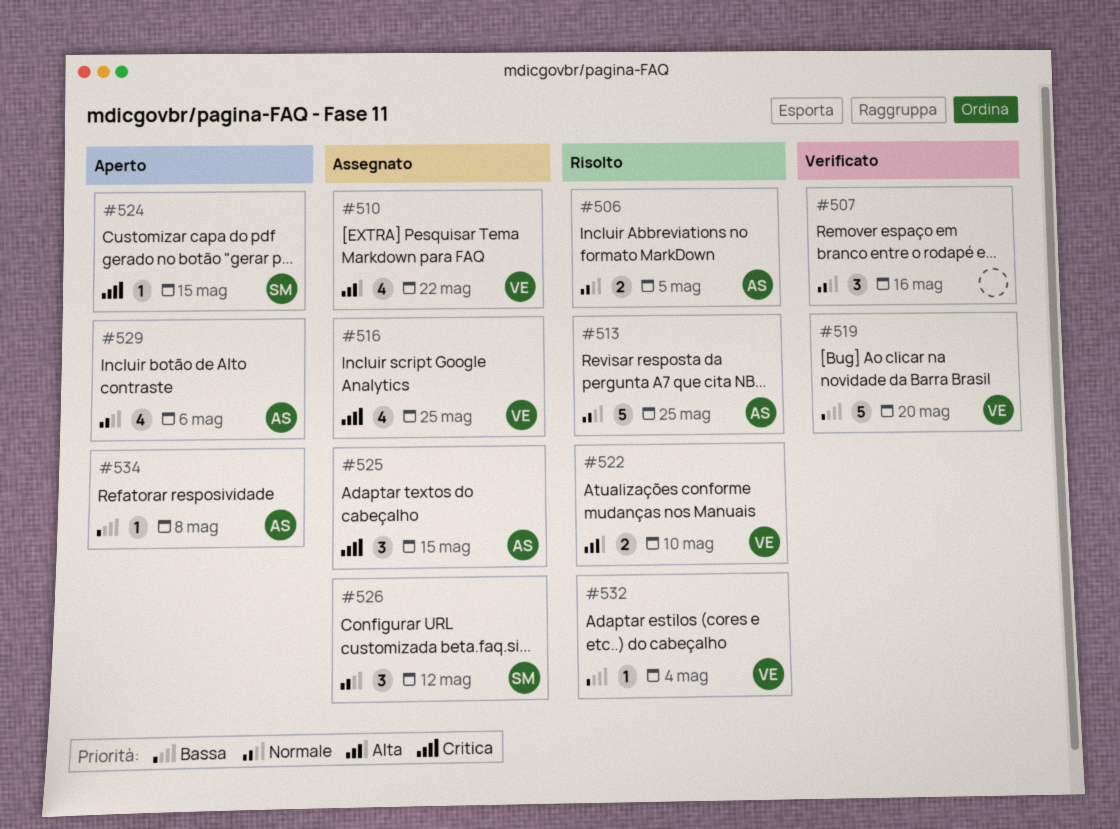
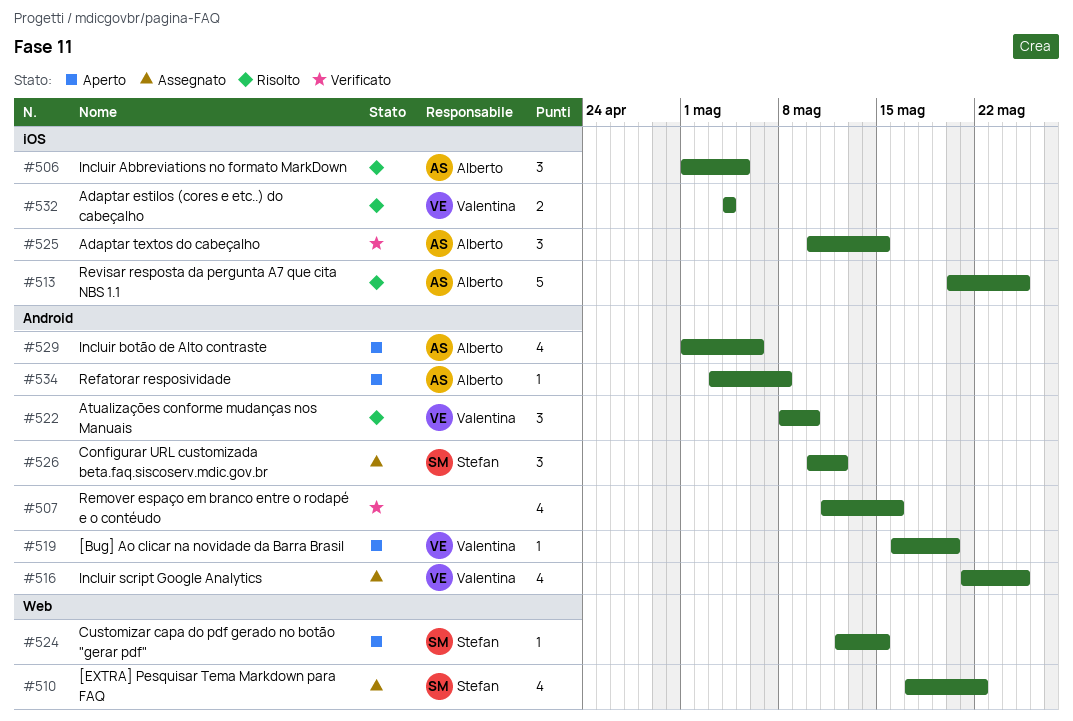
#506, estimate: 2 -> 3
#507, estimate: 3 -> 4
#510, owner: Valentina -> Stefan
#519, status: Verificato -> Aperto
#519, estimate: 5 -> 1
#522, estimate: 2 -> 3
#525, status: Assegnato -> Verificato
#532, estimate: 1 -> 2

